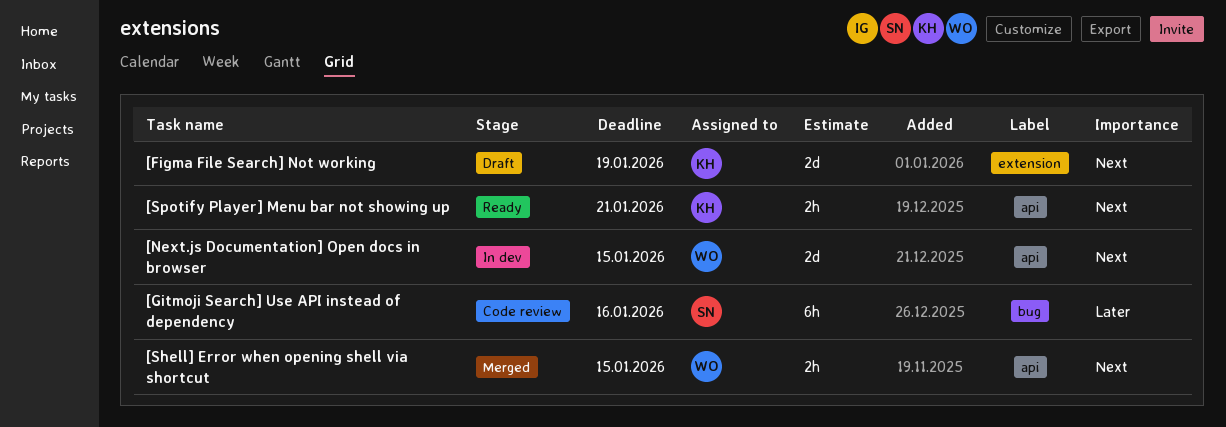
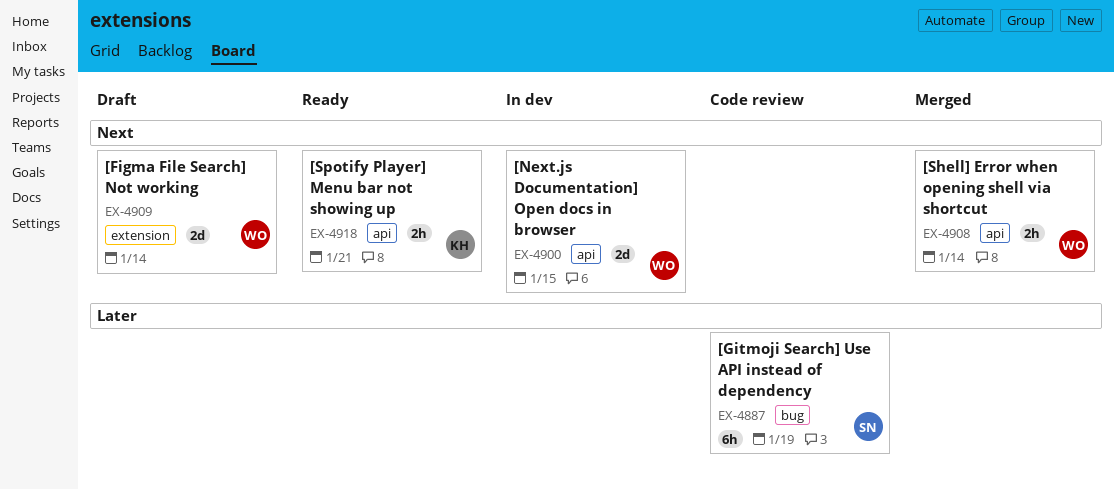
[Figma File Search] Not working, owner: KH -> WO
[Figma File Search] Not working, due: Jan 19 -> Jan 14
[Gitmoji Search] Use API instead of dependency, due: Jan 16 -> Jan 19
[Shell] Error when opening shell via shortcut, due: Jan 15 -> Jan 14

